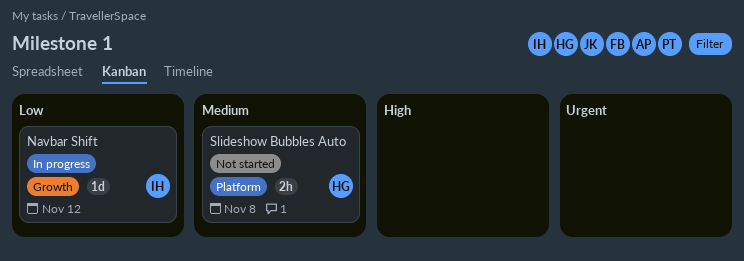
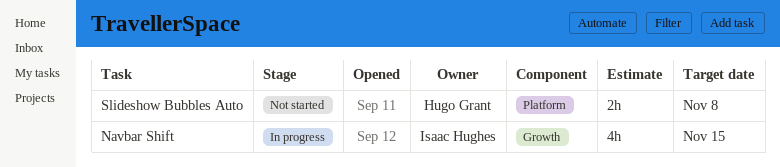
Navbar Shift, estimate: 1d -> 4h
Navbar Shift, due: Nov 12 -> Nov 15

